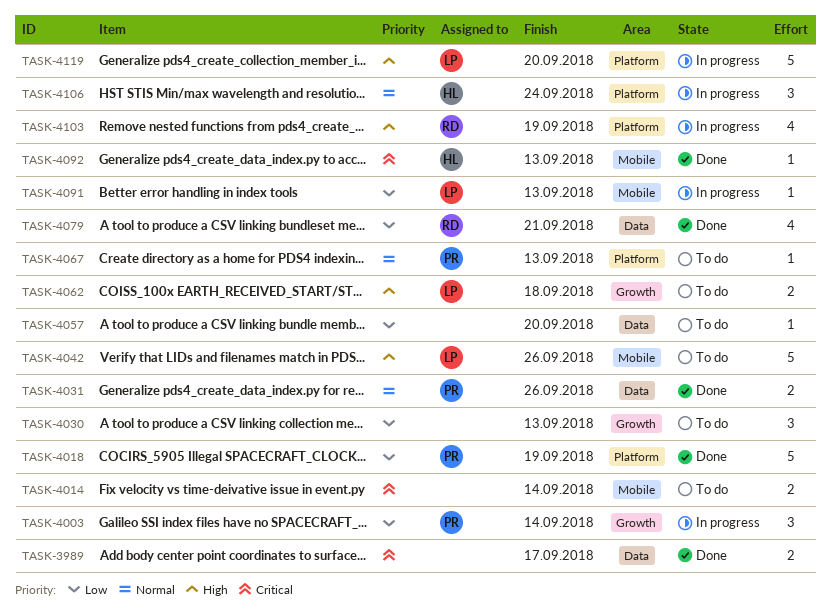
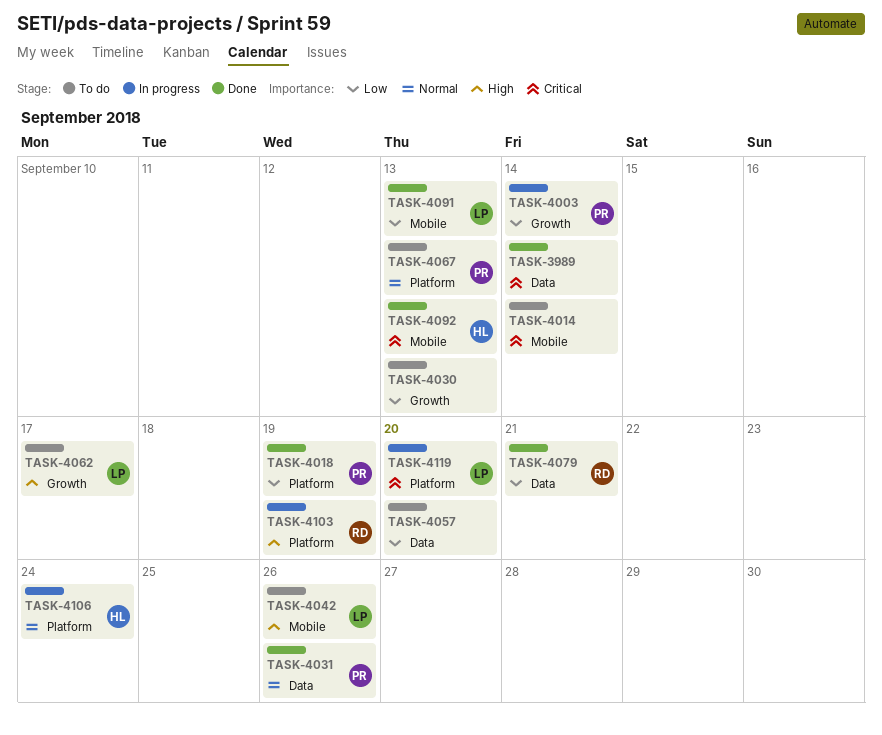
TASK-3989, due: Sep 17 -> Sep 14
TASK-4062, due: Sep 18 -> Sep 17
TASK-4091, status: In progress -> Done
TASK-4119, priority: High -> Critical

